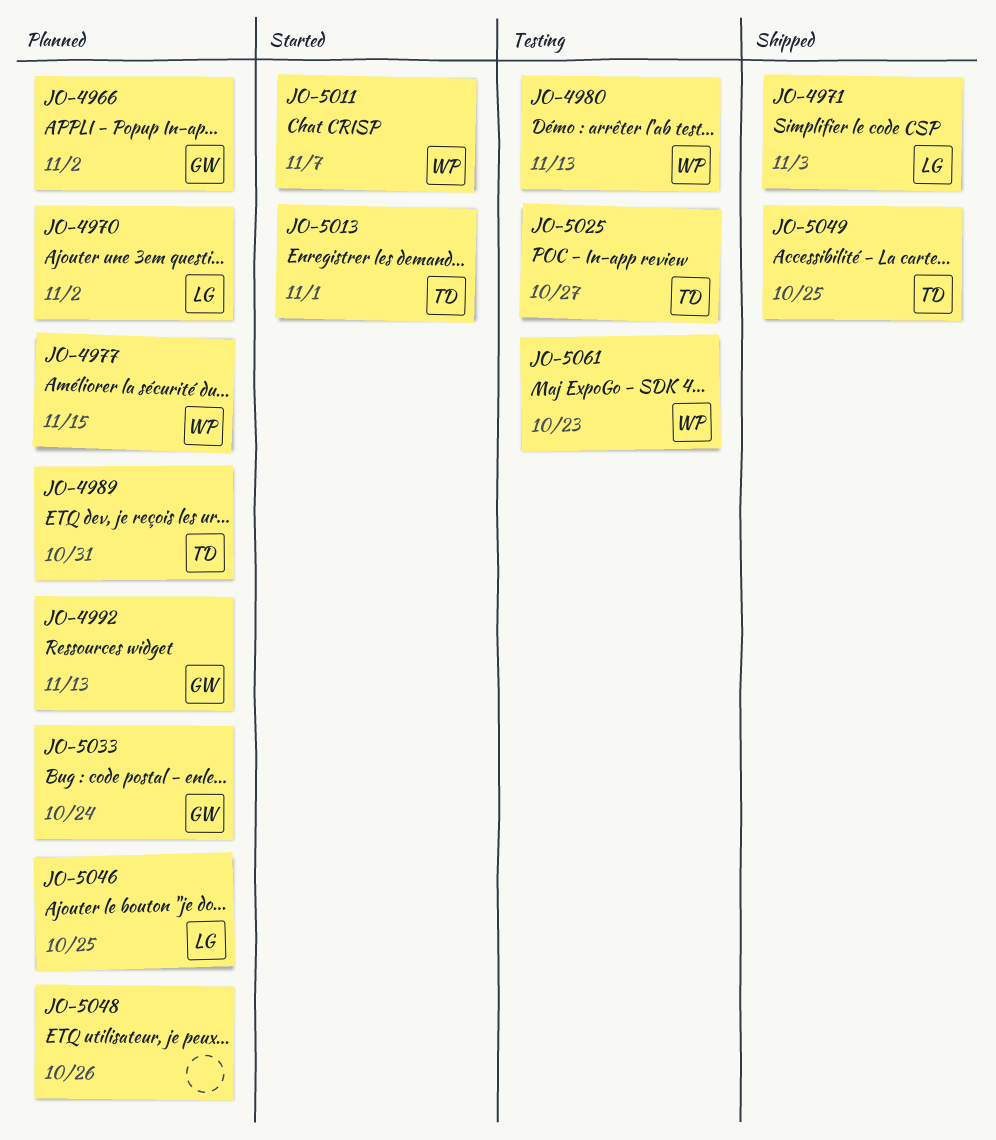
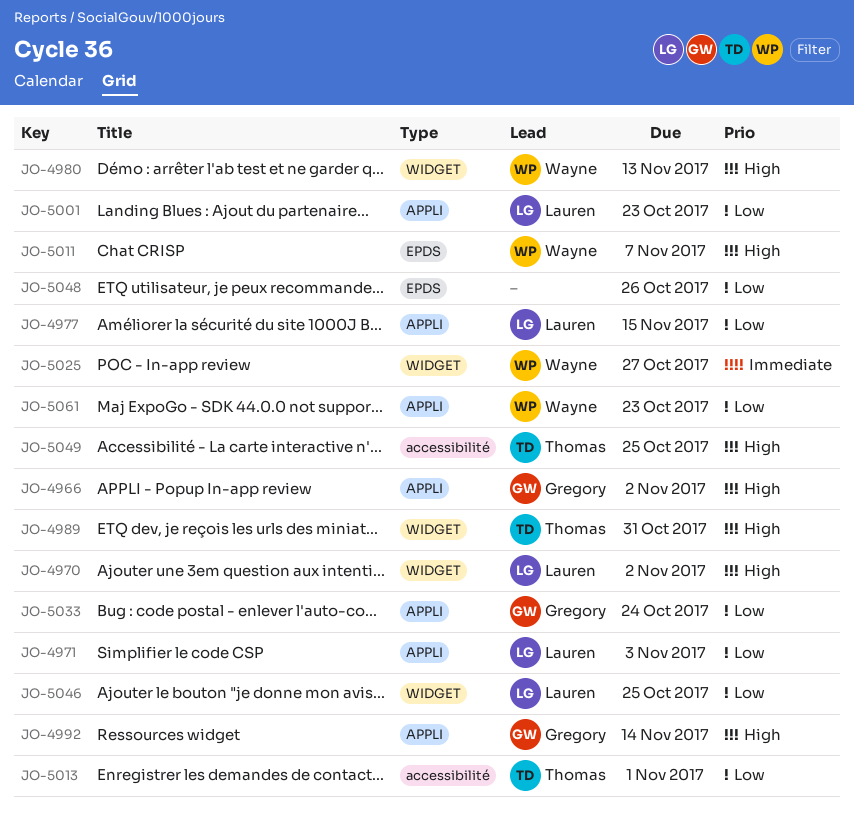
JO-4977, owner: Wayne -> Lauren
JO-4992, due: Nov 13 -> Nov 14
JO-5001: none -> present
JO-5025, owner: Thomas -> Wayne

